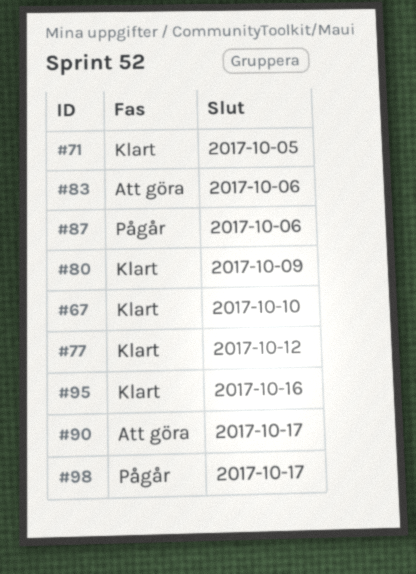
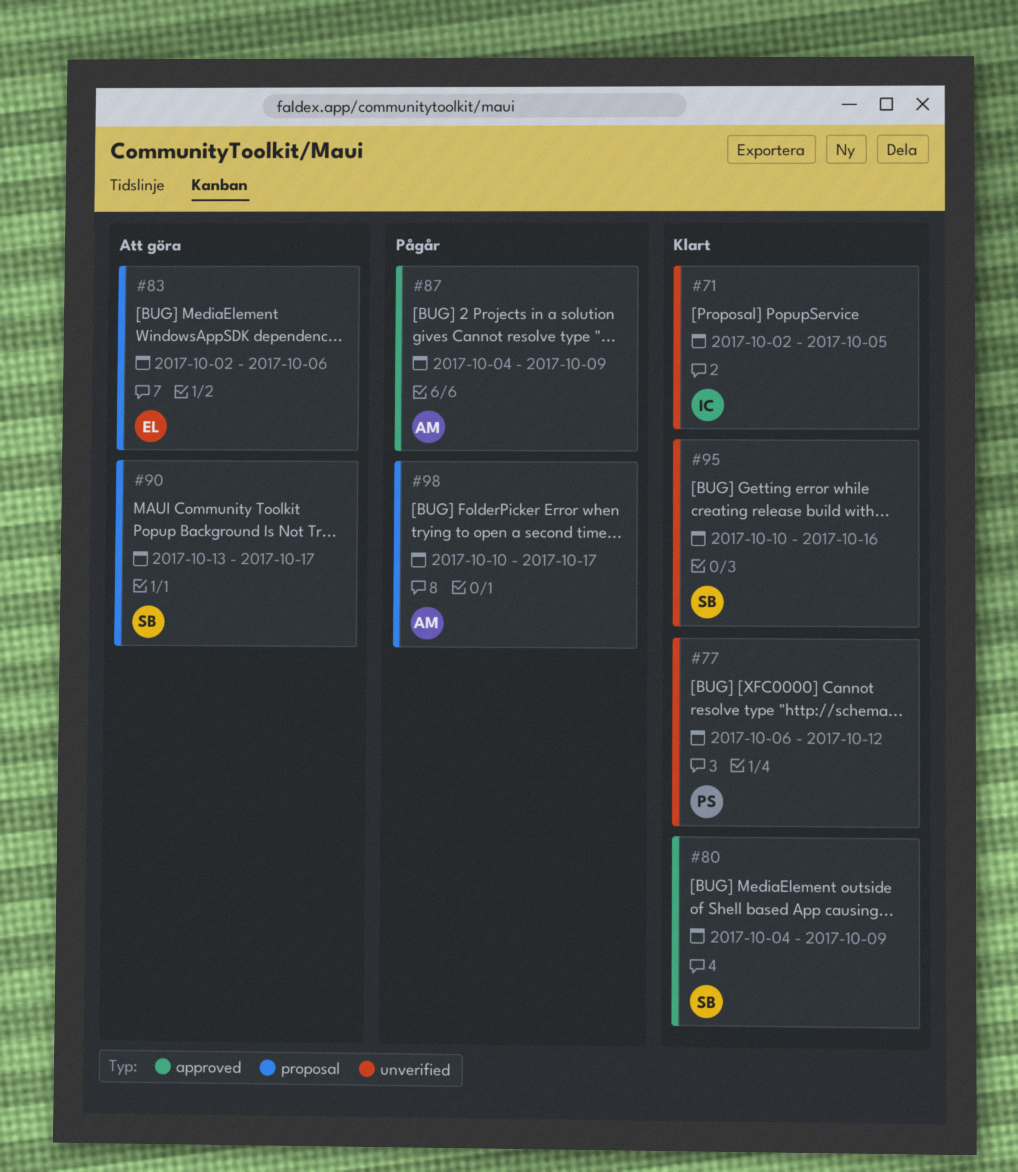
#67: present -> none
#87, due: Oct 6 -> Oct 9

